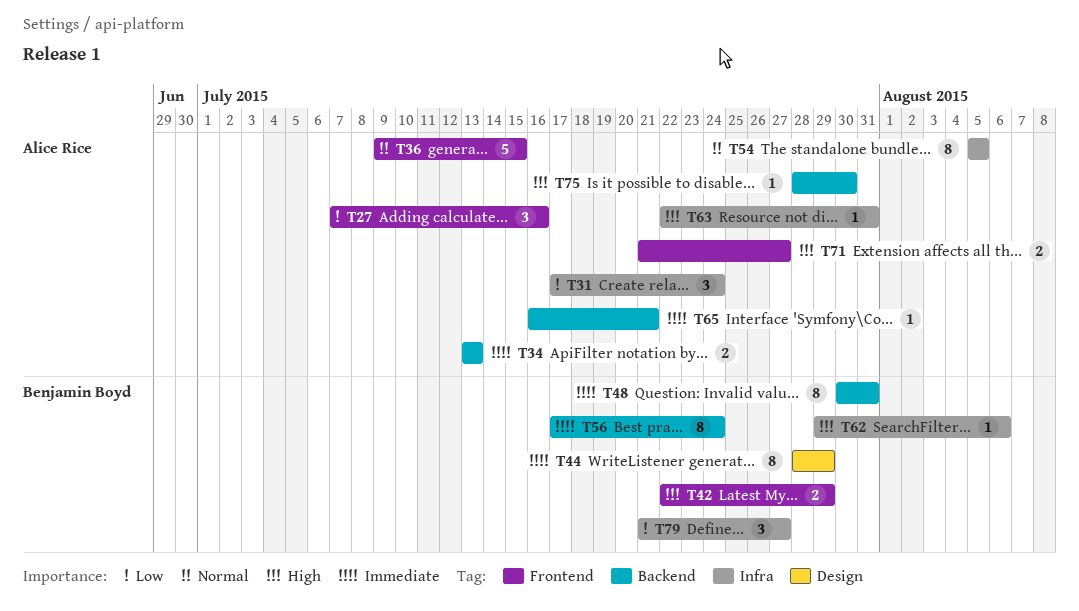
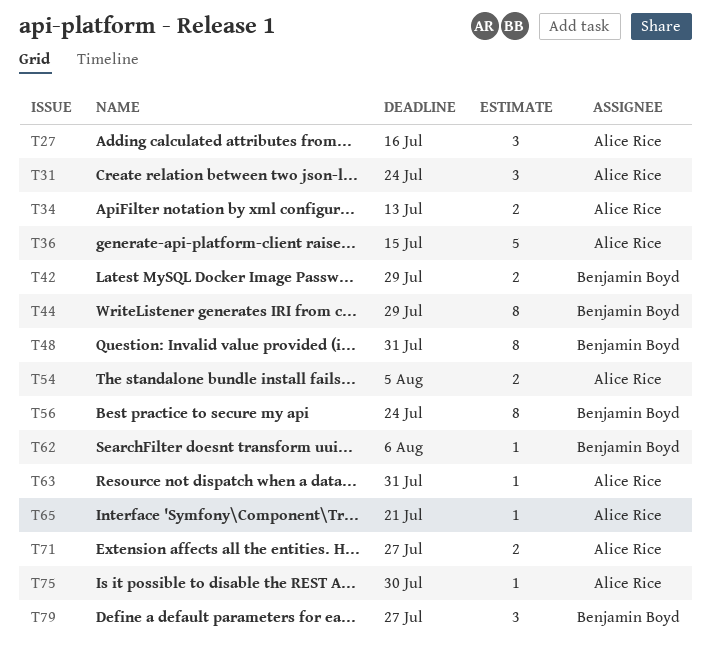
T54, estimate: 8 -> 2

